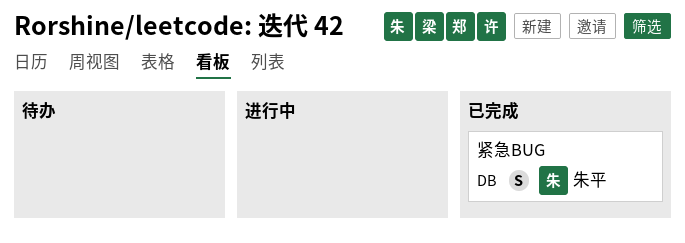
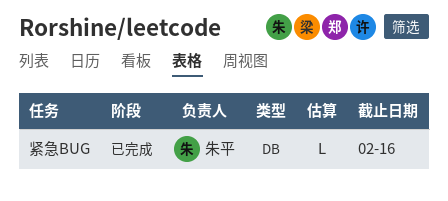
紧急BUG, estimate: S -> L

